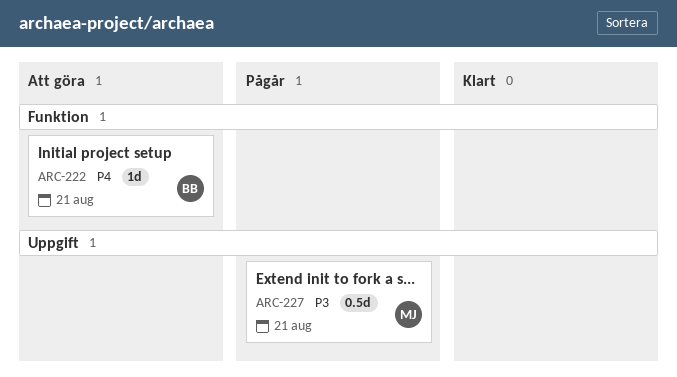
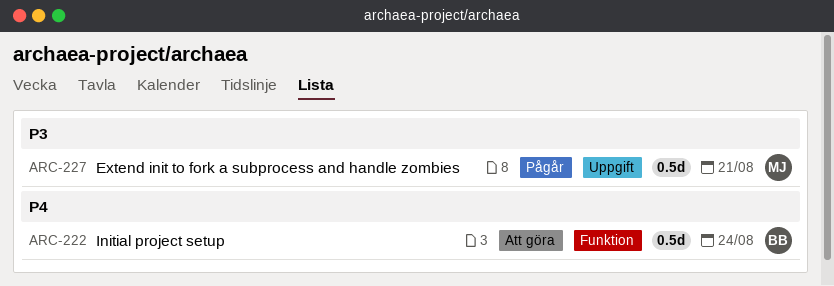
ARC-222, estimate: 1d -> 0.5d
ARC-222, due: Aug 21 -> Aug 24

